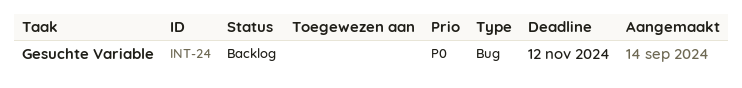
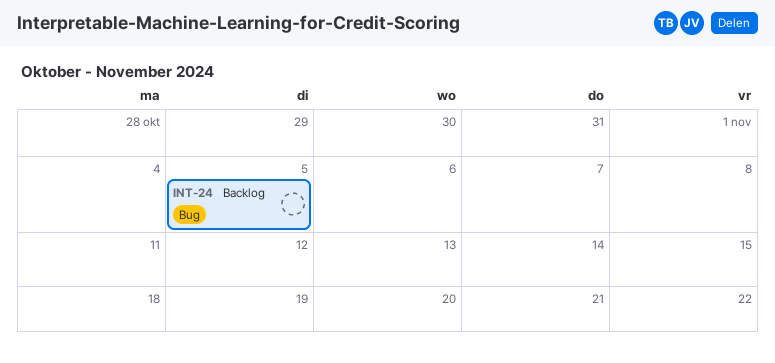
INT-24, due: Nov 12 -> Nov 5

